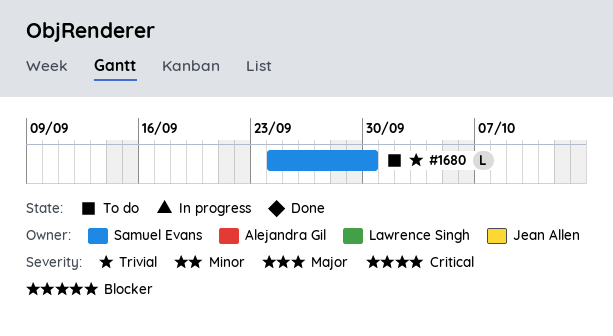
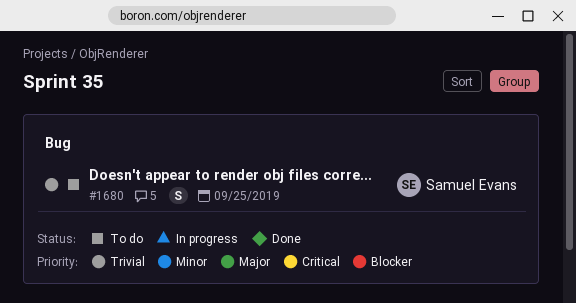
#1680, estimate: L -> S
#1680, due: Sep 30 -> Sep 25

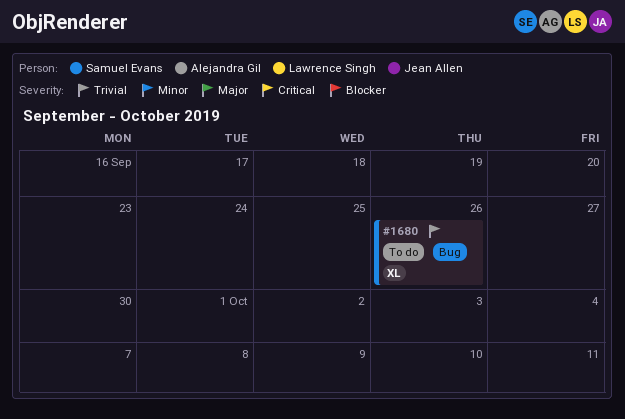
#1680, estimate: S -> XL
#1680, due: Sep 25 -> Sep 26

